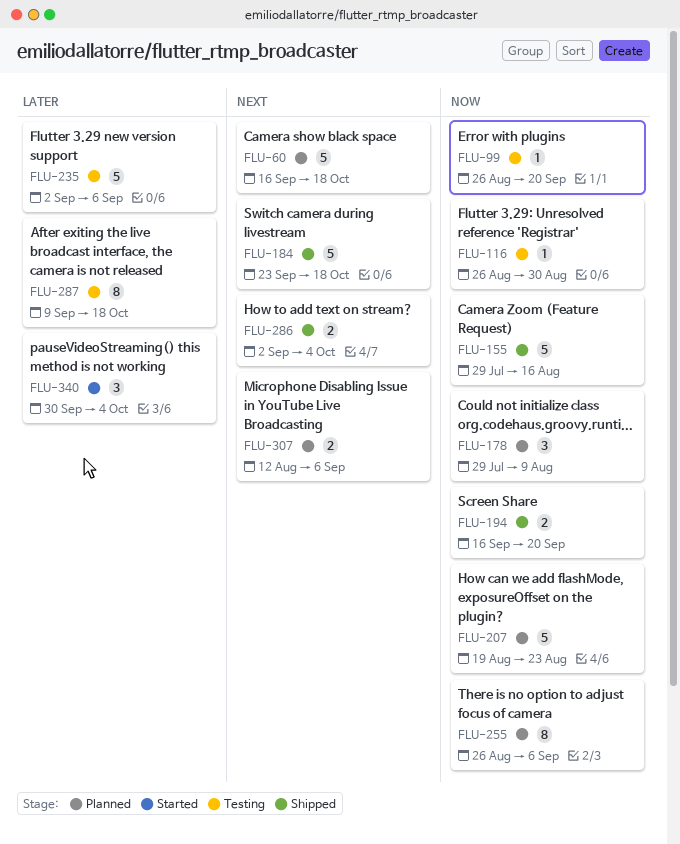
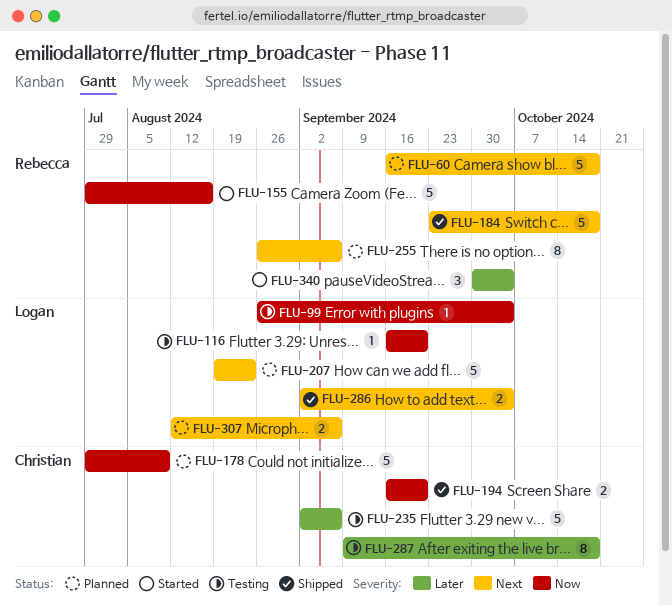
FLU-99, due: Sep 20 -> Oct 4
FLU-116, start: Aug 26 -> Sep 16
FLU-116, due: Aug 30 -> Sep 20
FLU-155, status: Shipped -> Started
FLU-178, estimate: 3 -> 5
FLU-207, priority: Now -> Next
FLU-255, priority: Now -> Next

